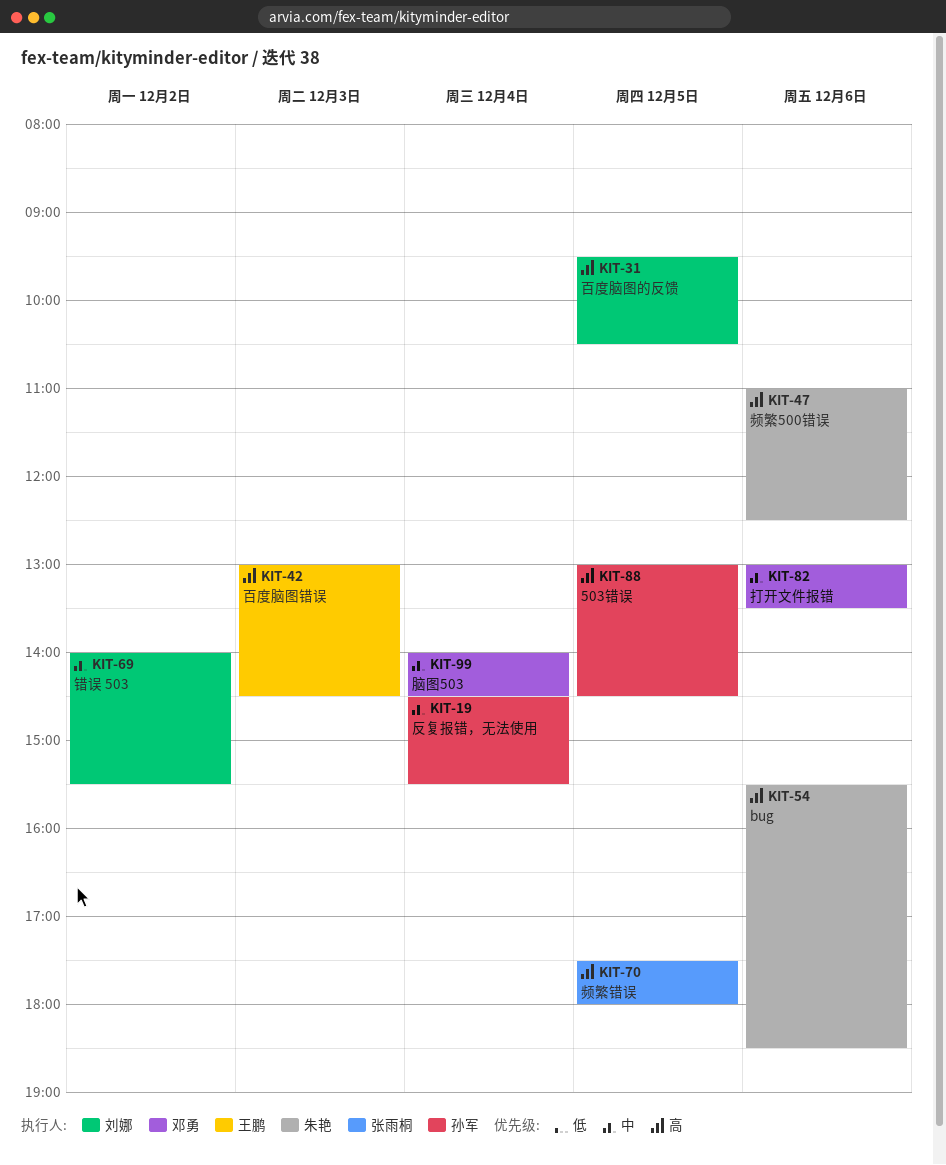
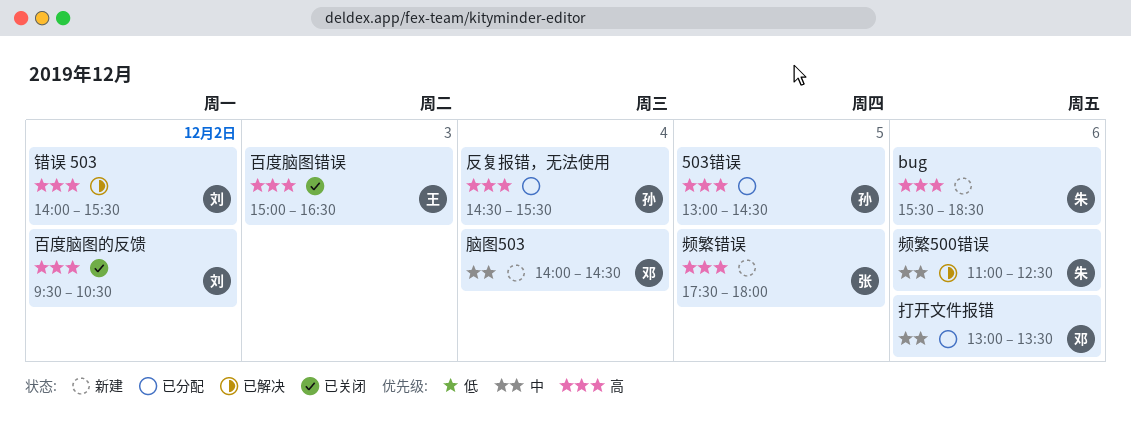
反复报错，无法使用, priority: 中 -> 高
百度脑图的反馈, day: Dec 5 -> Dec 2
百度脑图错误, begins: 13:00 -> 15:00
百度脑图错误, ends: 14:30 -> 16:30
错误 503, priority: 中 -> 高
频繁500错误, priority: 高 -> 中

